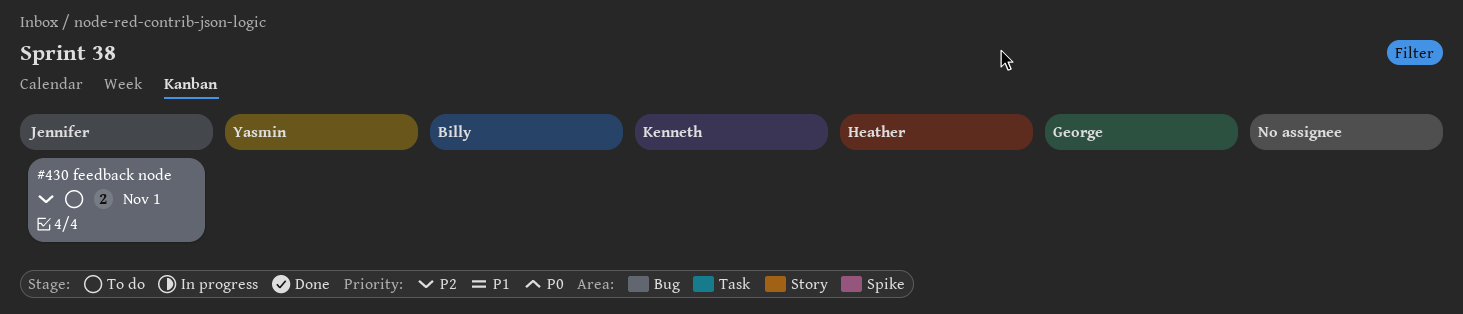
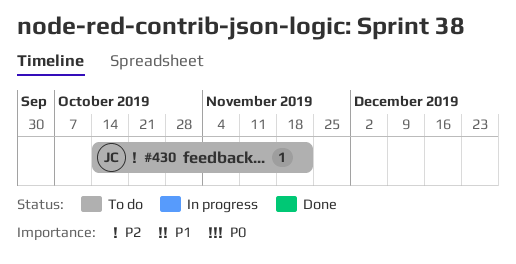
#430, estimate: 2 -> 1
#430, due: Nov 1 -> Nov 22

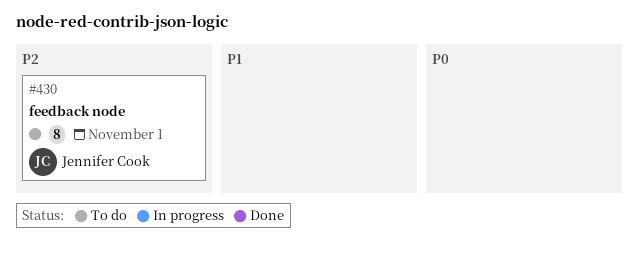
#430, estimate: 1 -> 8
#430, due: Nov 22 -> Nov 1

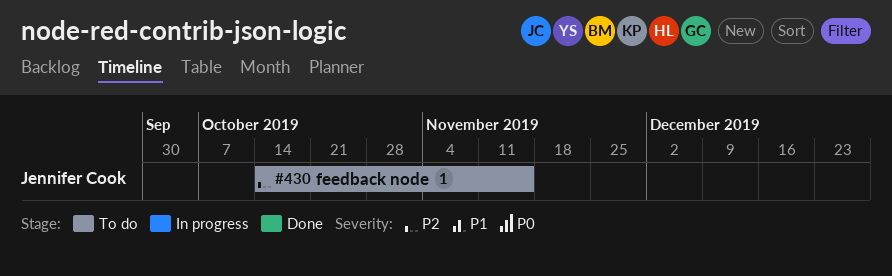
#430, estimate: 8 -> 1
#430, due: Nov 1 -> Nov 15

